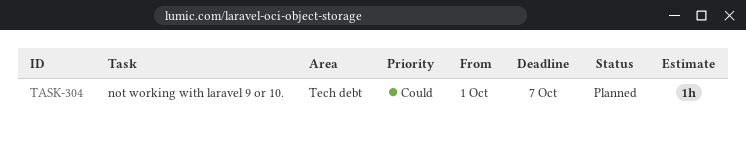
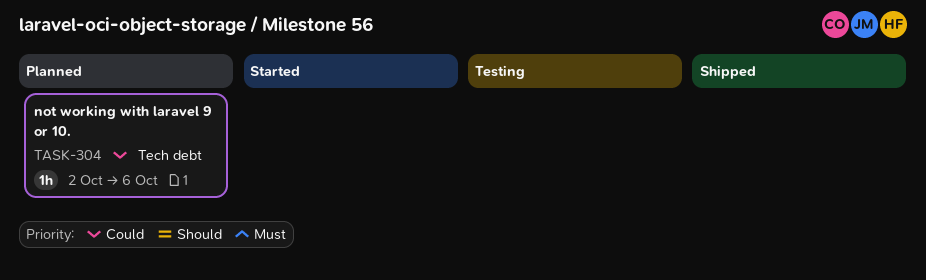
TASK-304, start: Oct 1 -> Oct 2
TASK-304, due: Oct 7 -> Oct 6

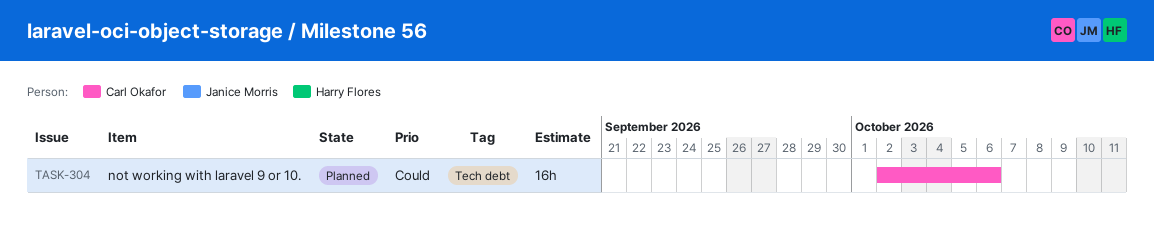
TASK-304, estimate: 1h -> 16h

